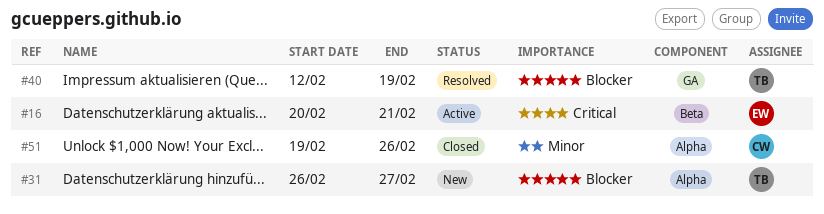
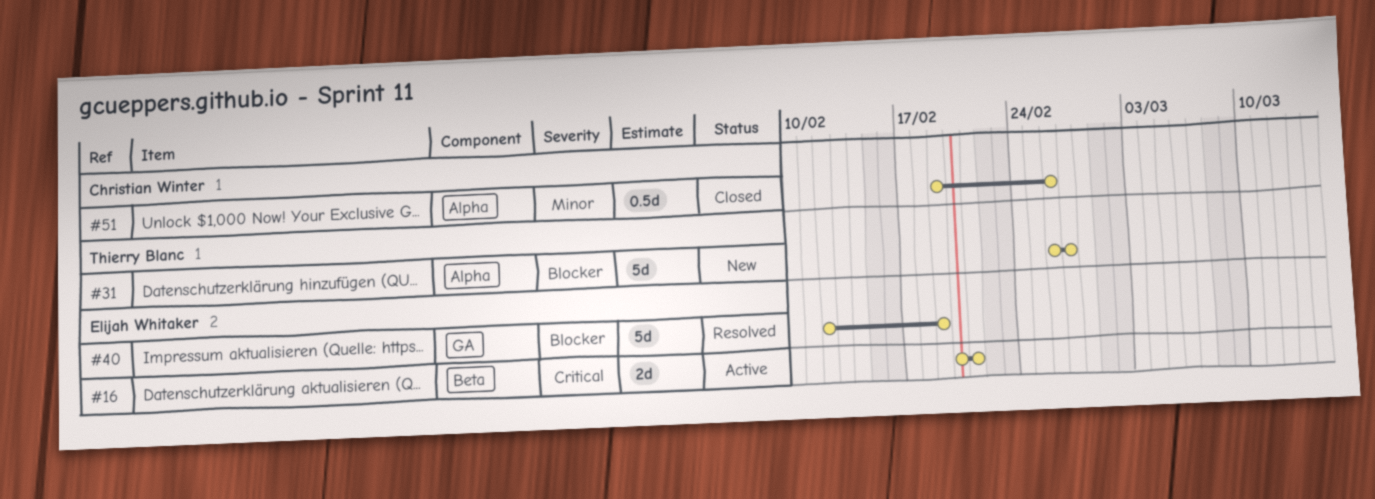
#40, owner: Thierry Blanc -> Elijah Whitaker

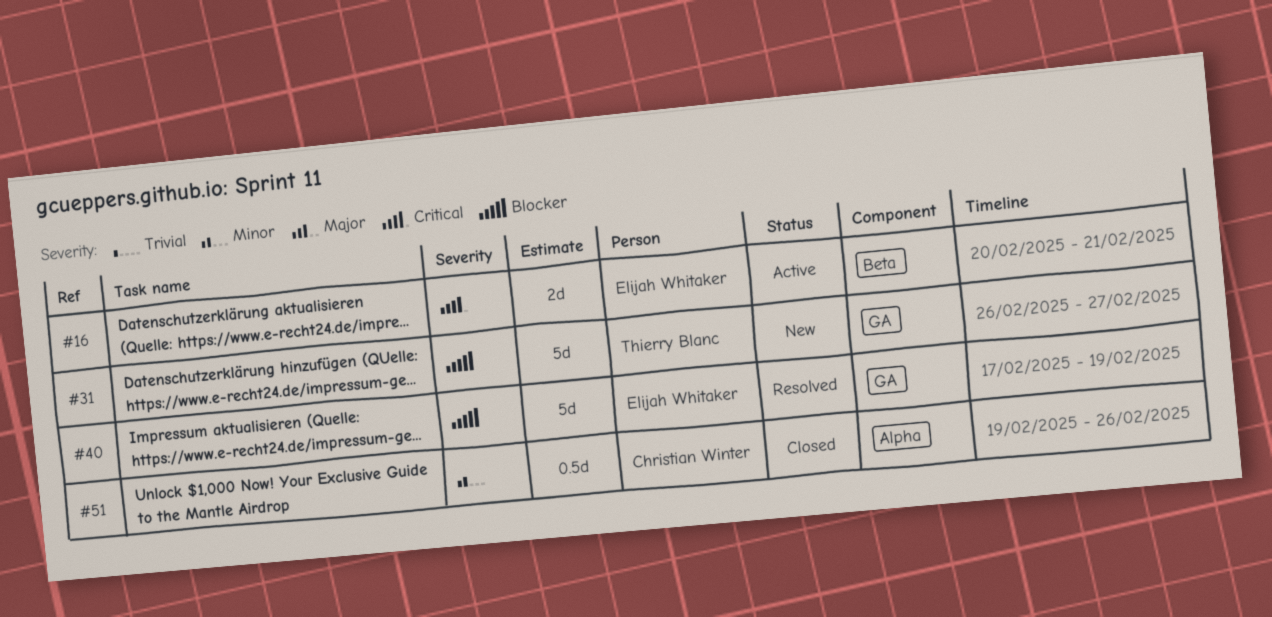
#31, label: Alpha -> GA
#40, start: Feb 12 -> Feb 17

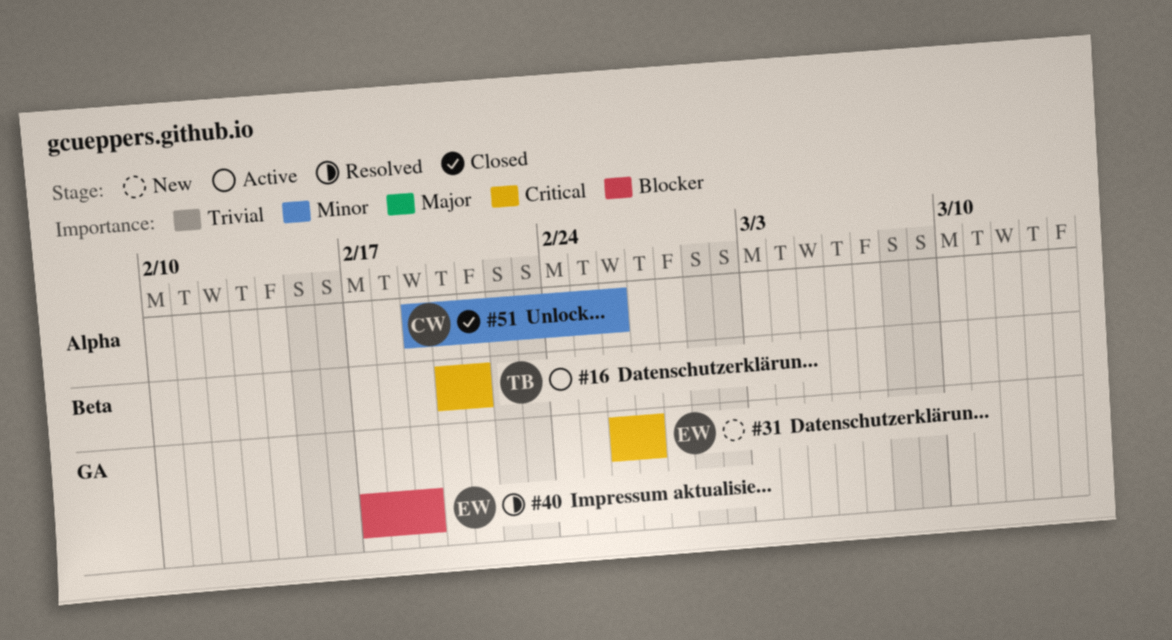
#16, owner: Elijah Whitaker -> Thierry Blanc
#31, owner: Thierry Blanc -> Elijah Whitaker
#31, priority: Blocker -> Critical

